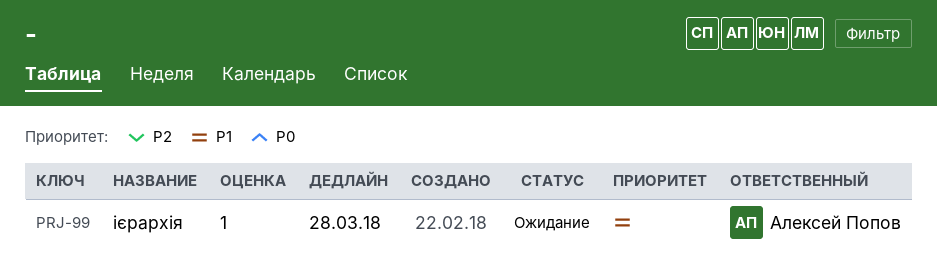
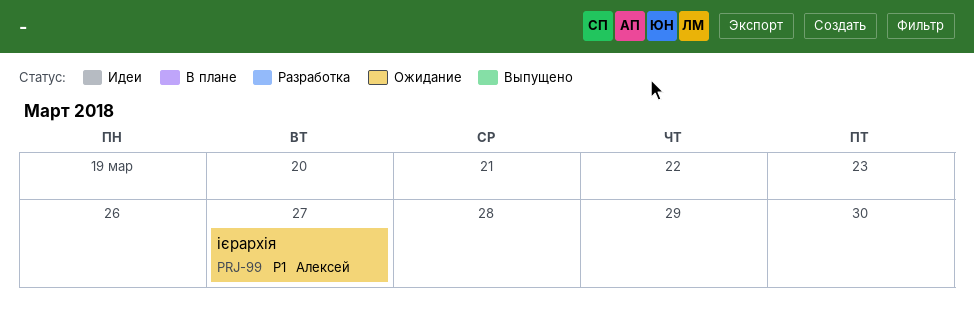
PRJ-99, due: Mar 28 -> Mar 27

